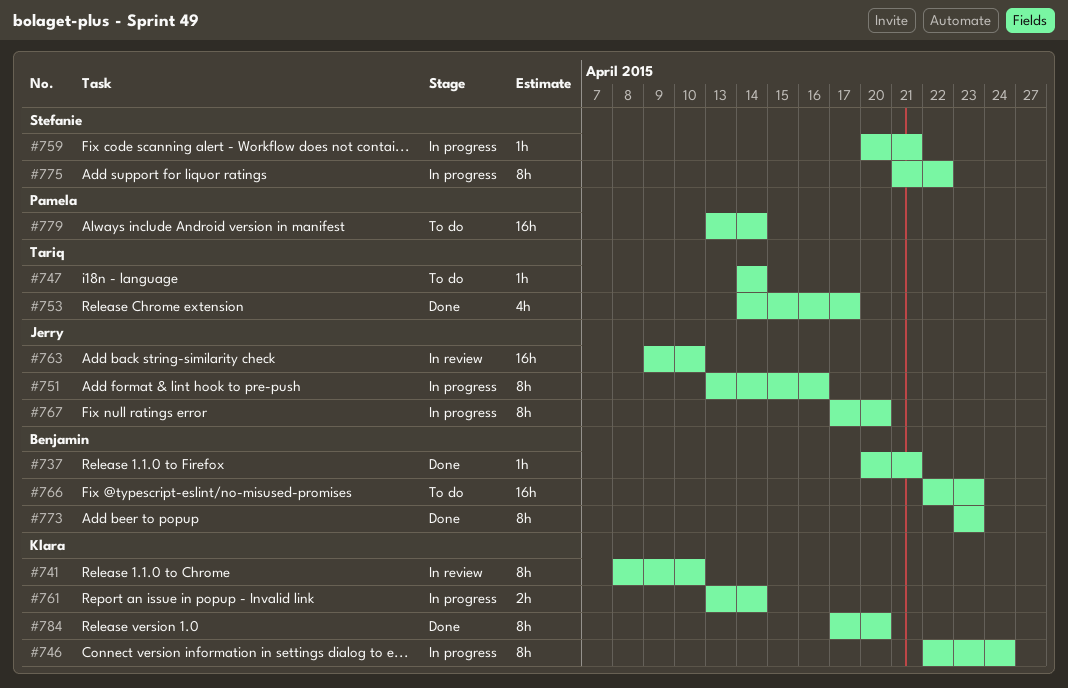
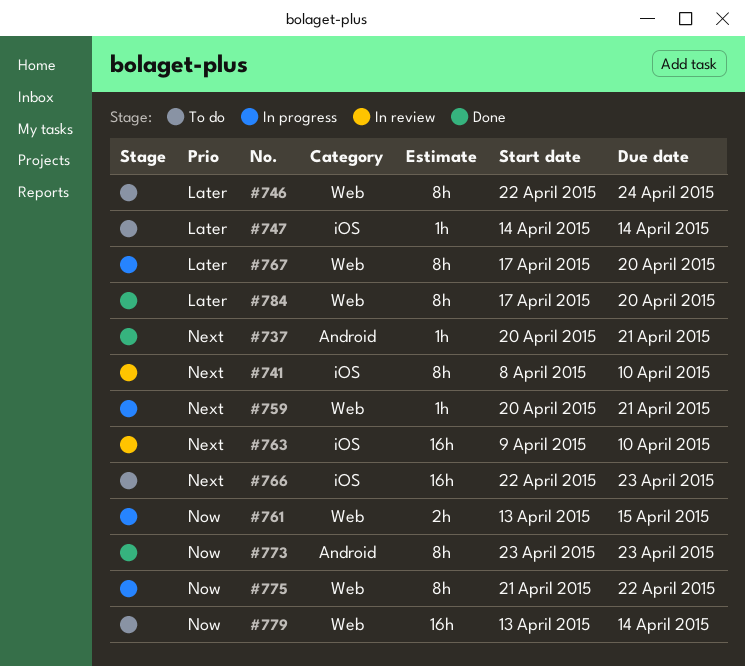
#746, status: In progress -> To do
#751: present -> none
#753: present -> none
#761, due: Apr 14 -> Apr 15

